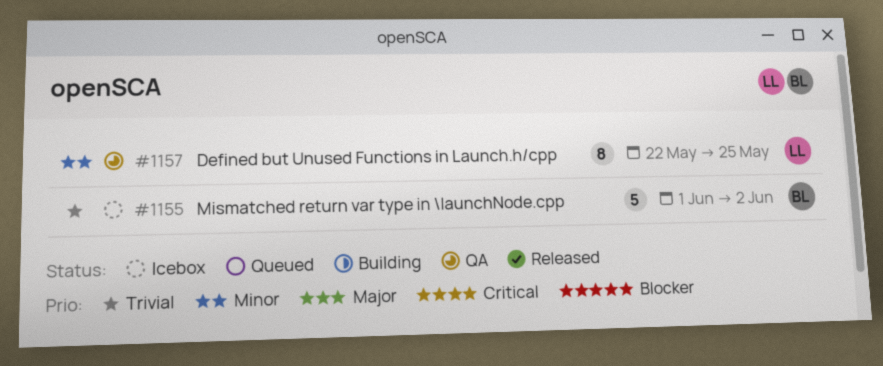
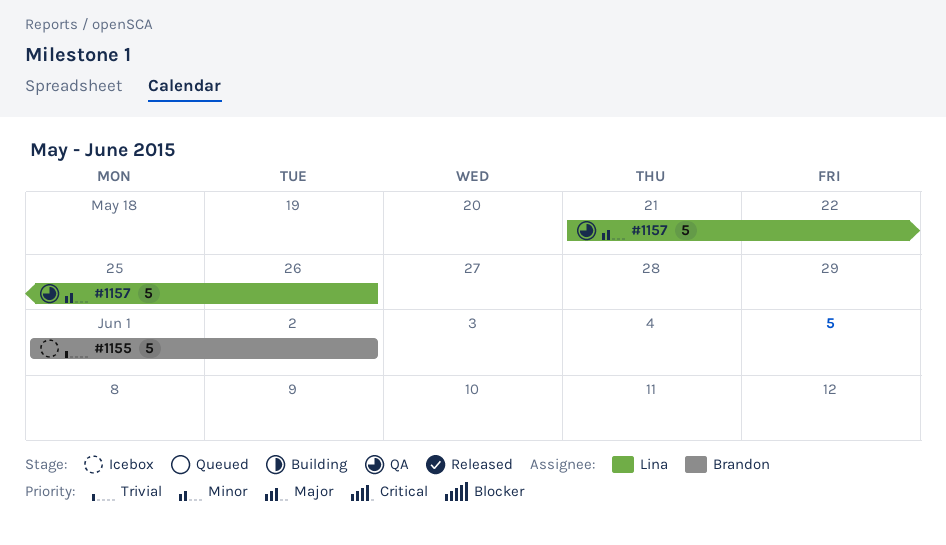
#1157, estimate: 8 -> 5
#1157, start: May 22 -> May 21
#1157, due: May 25 -> May 26

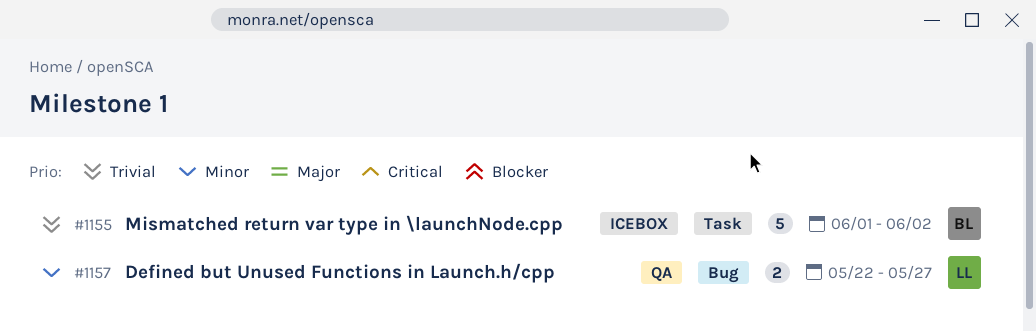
#1157, estimate: 5 -> 2
#1157, start: May 21 -> May 22
#1157, due: May 26 -> May 27

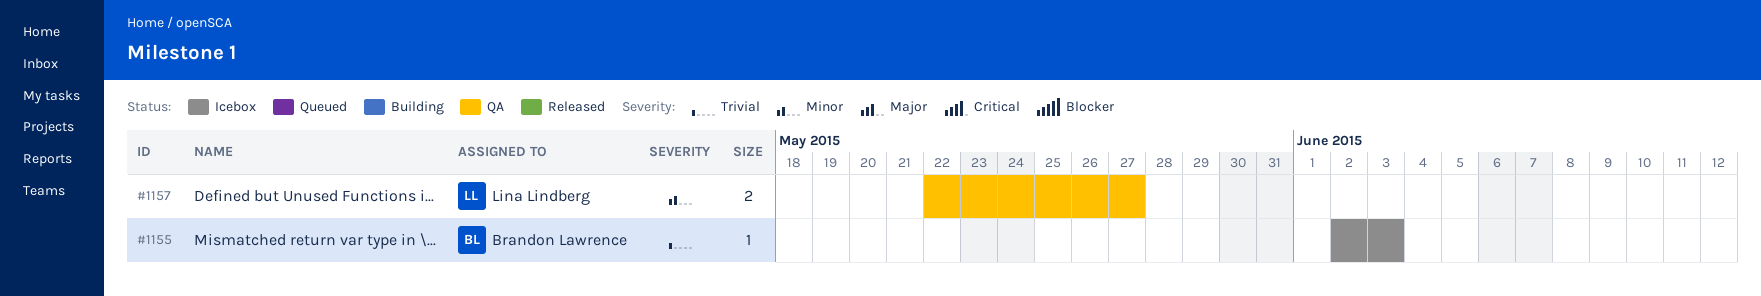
#1155, estimate: 5 -> 1
#1155, start: Jun 1 -> Jun 2
#1155, due: Jun 2 -> Jun 3

